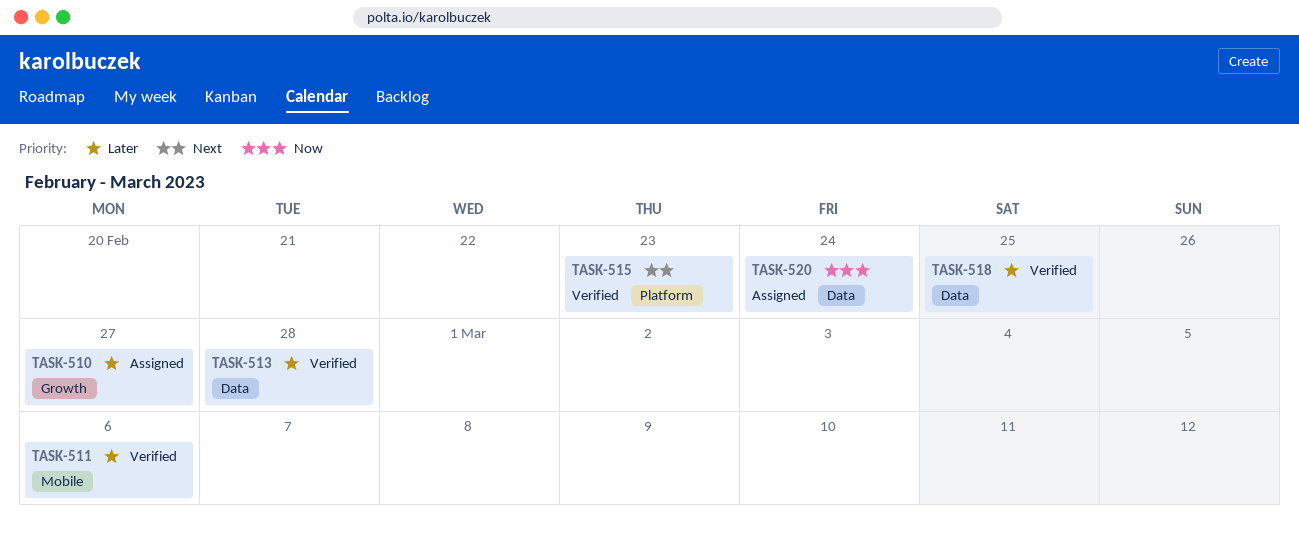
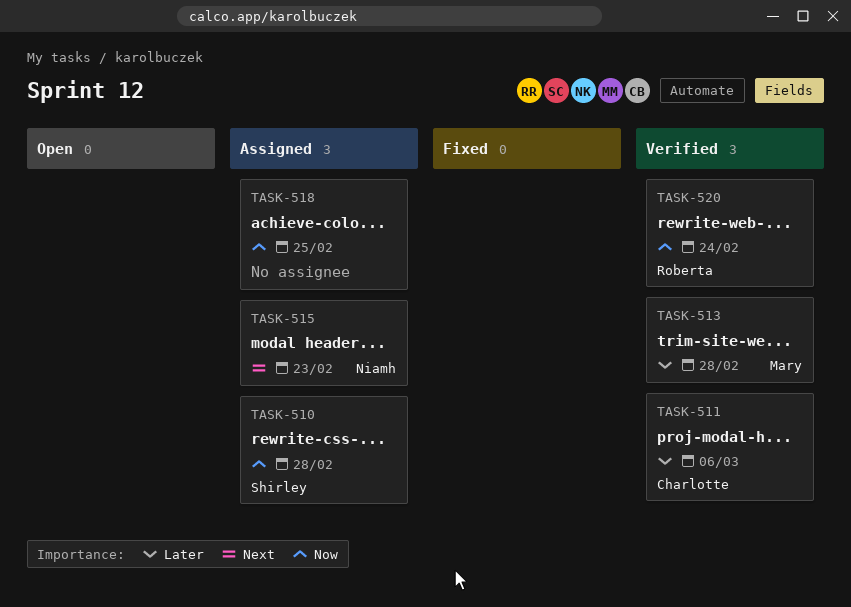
TASK-510, priority: Later -> Now
TASK-510, due: Feb 27 -> Feb 28
TASK-515, status: Verified -> Assigned
TASK-518, status: Verified -> Assigned
TASK-518, priority: Later -> Now
TASK-520, status: Assigned -> Verified

